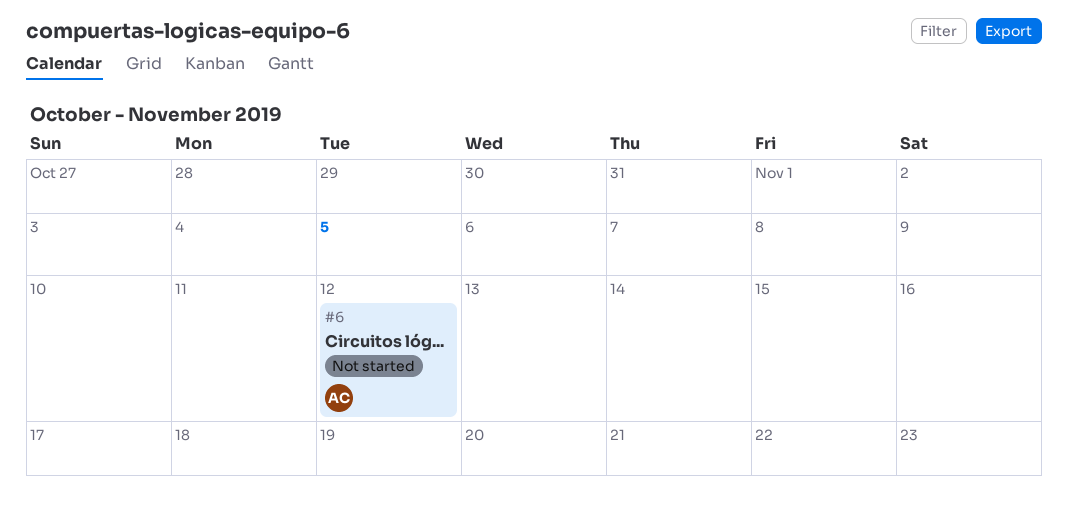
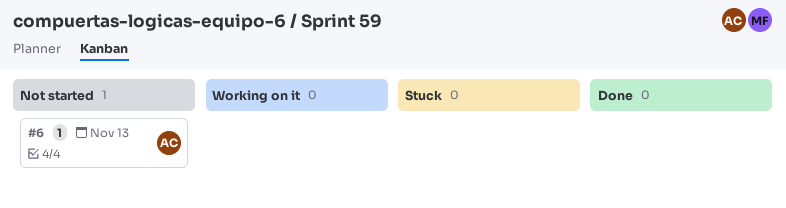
#6, due: Nov 12 -> Nov 13

